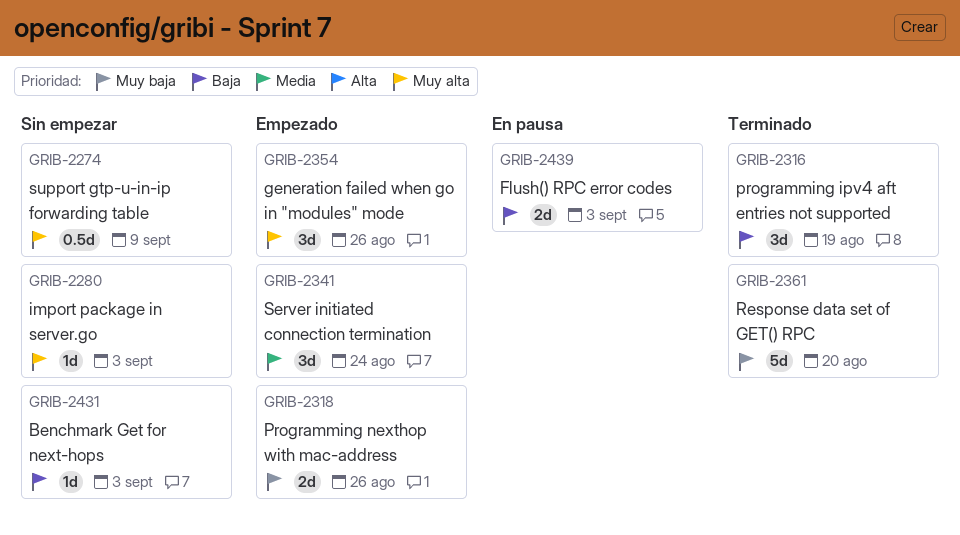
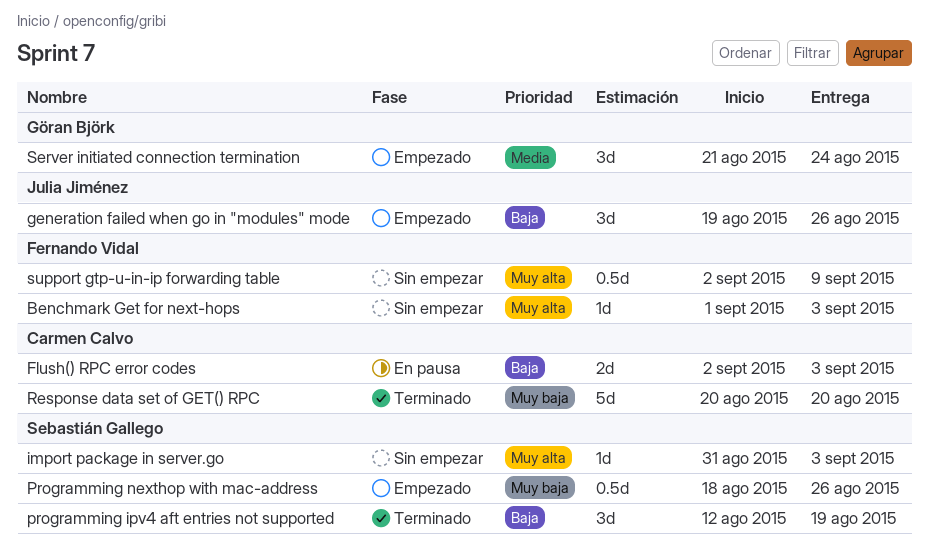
Benchmark Get for next-hops, priority: Baja -> Muy alta
generation failed when go in "modules" mode, priority: Muy alta -> Baja
Programming nexthop with mac-address, estimate: 2d -> 0.5d

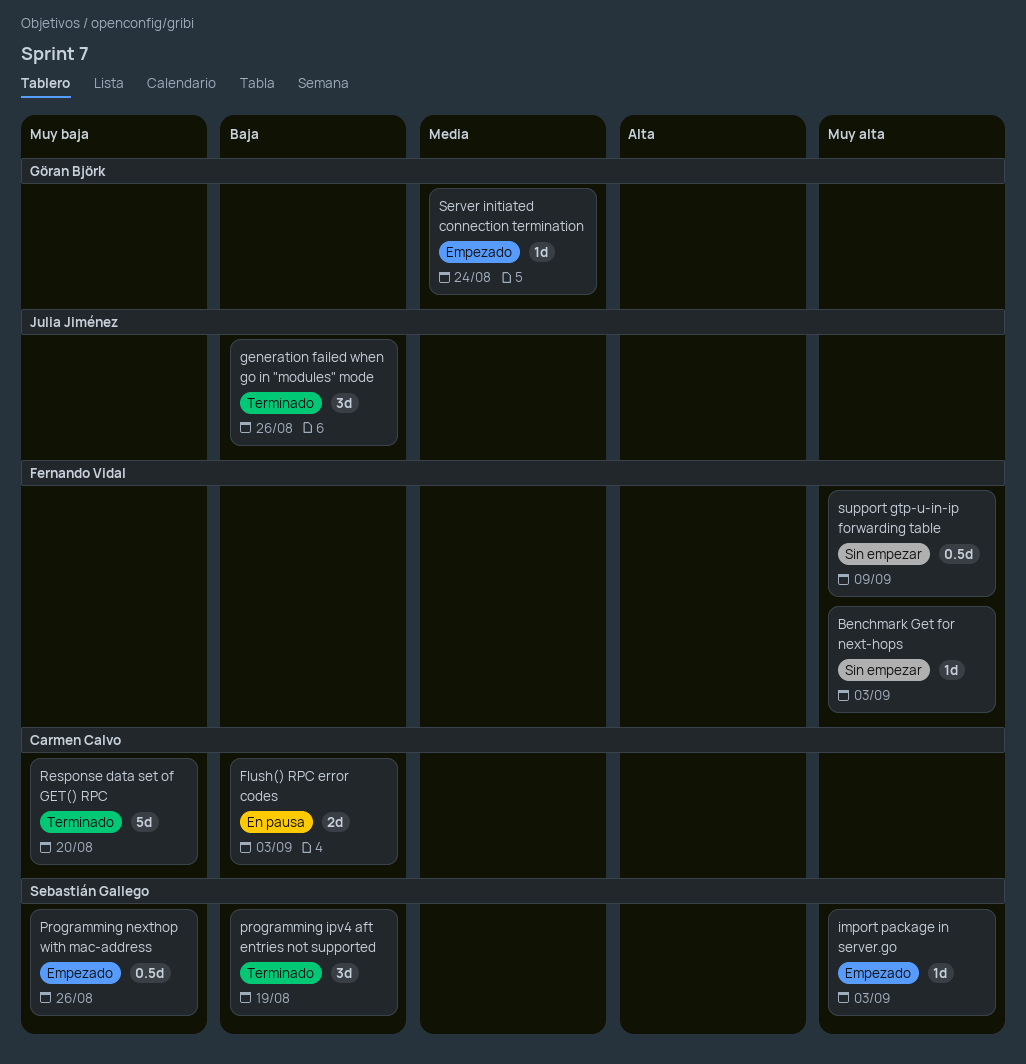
generation failed when go in "modules" mode, status: Empezado -> Terminado
import package in server.go, status: Sin empezar -> Empezado
Server initiated connection termination, estimate: 3d -> 1d

